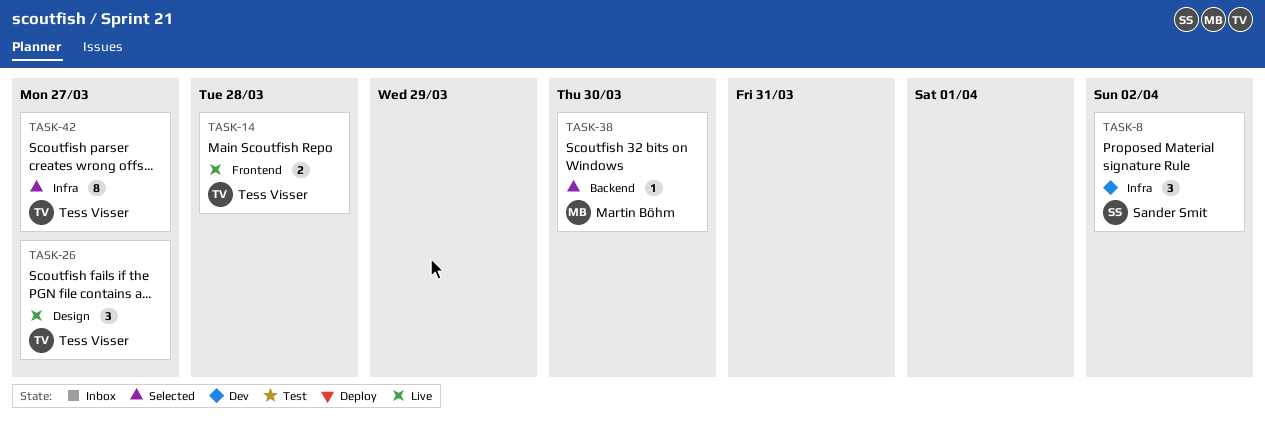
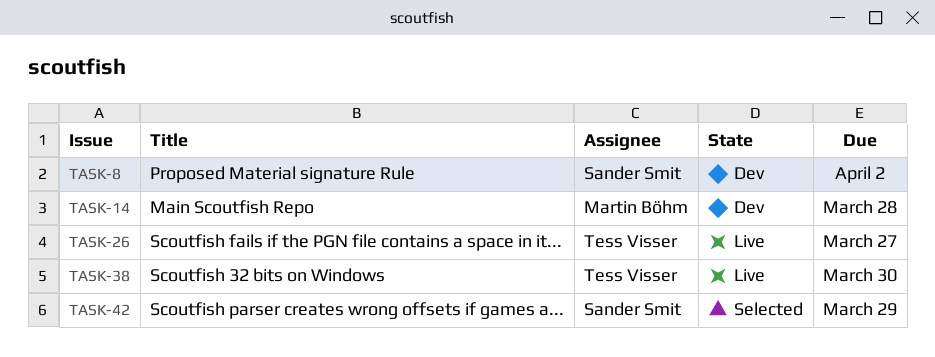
TASK-14, status: Live -> Dev
TASK-14, owner: Tess Visser -> Martin Böhm
TASK-38, status: Selected -> Live
TASK-38, owner: Martin Böhm -> Tess Visser
TASK-42, owner: Tess Visser -> Sander Smit
TASK-42, due: Mar 27 -> Mar 29

